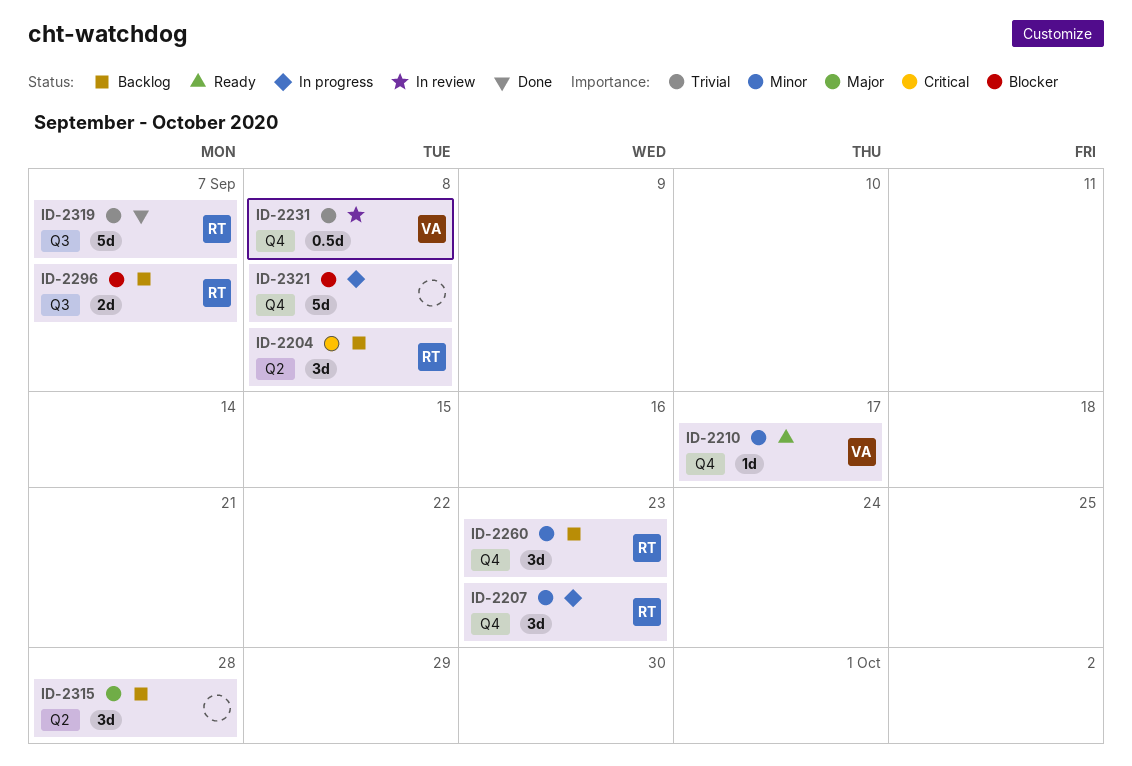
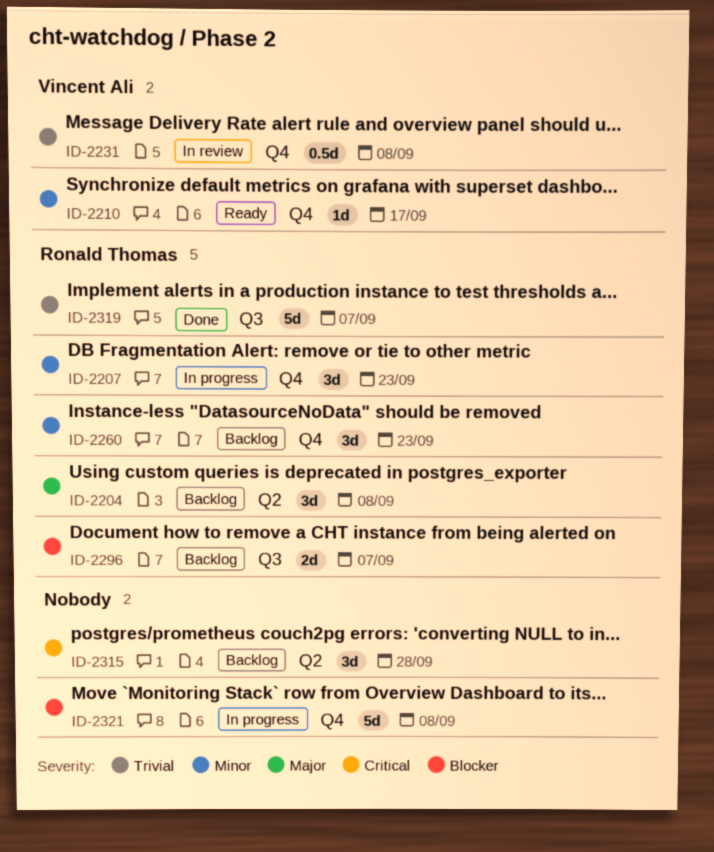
ID-2204, priority: Critical -> Major
ID-2315, priority: Major -> Critical

